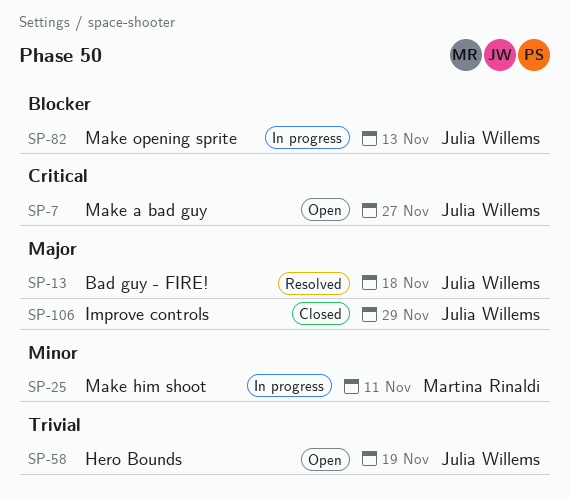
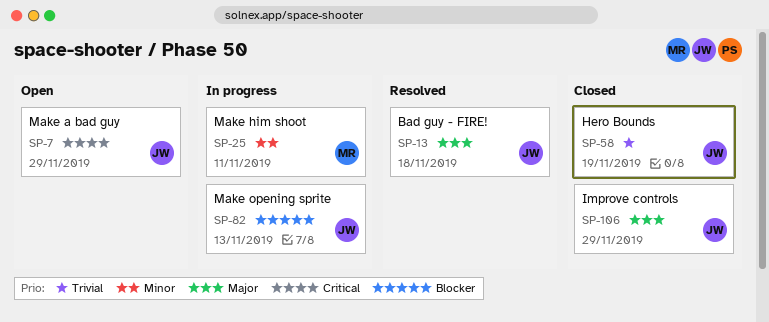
SP-7, due: Nov 27 -> Nov 29
SP-58, status: Open -> Closed

